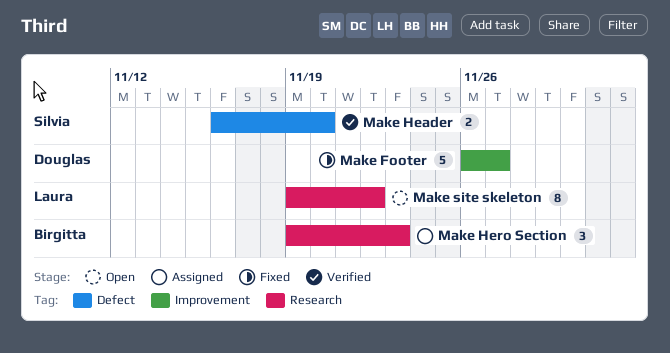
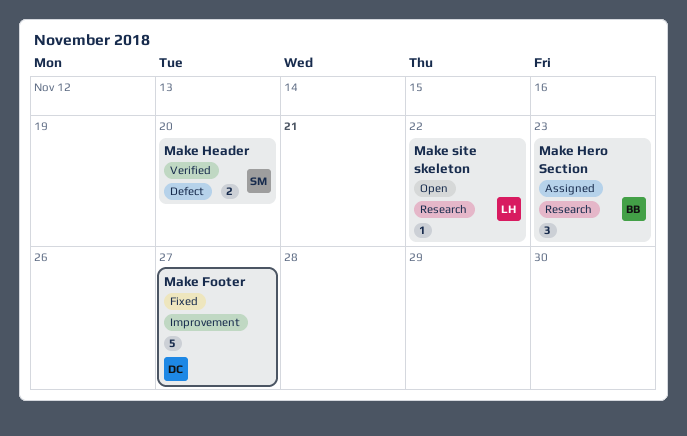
Make site skeleton, estimate: 8 -> 1

